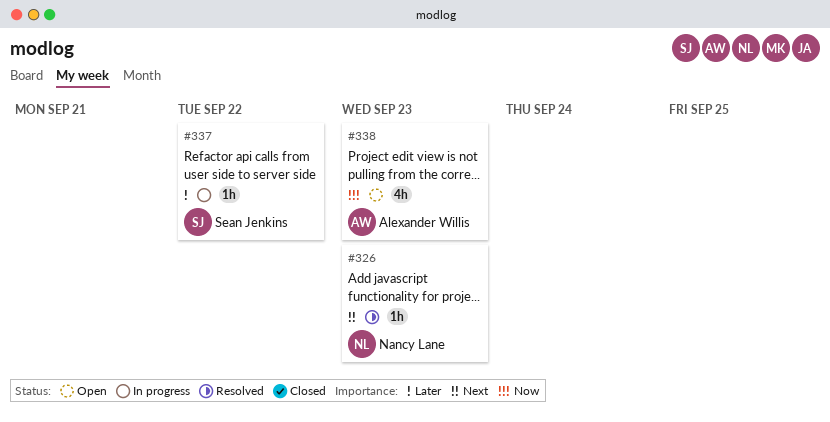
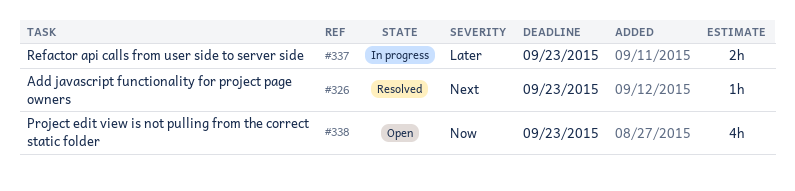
#337, estimate: 1h -> 2h
#337, due: Sep 22 -> Sep 23

